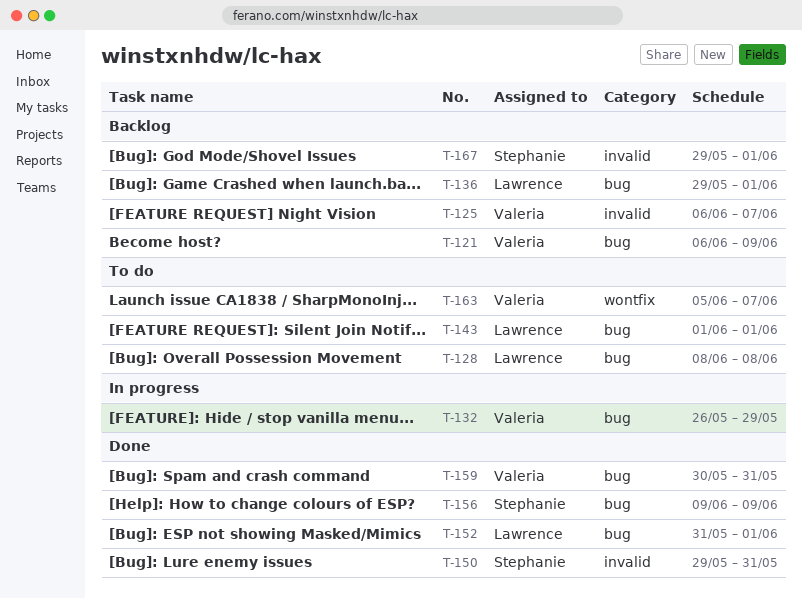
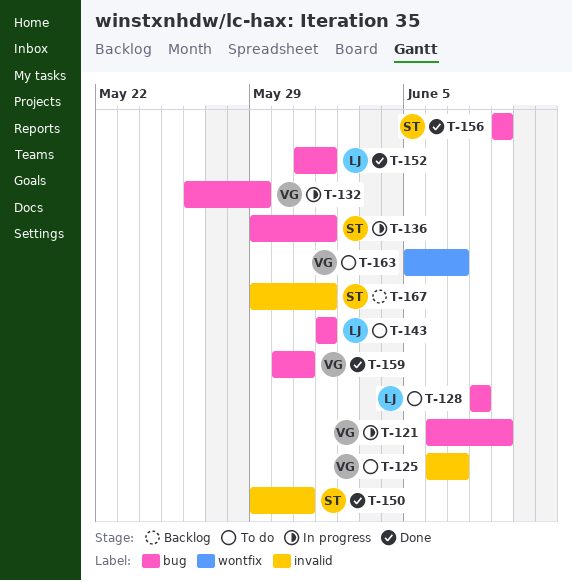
T-121, status: Backlog -> In progress
T-125, status: Backlog -> To do
T-136, status: Backlog -> In progress
T-136, owner: Lawrence -> Stephanie

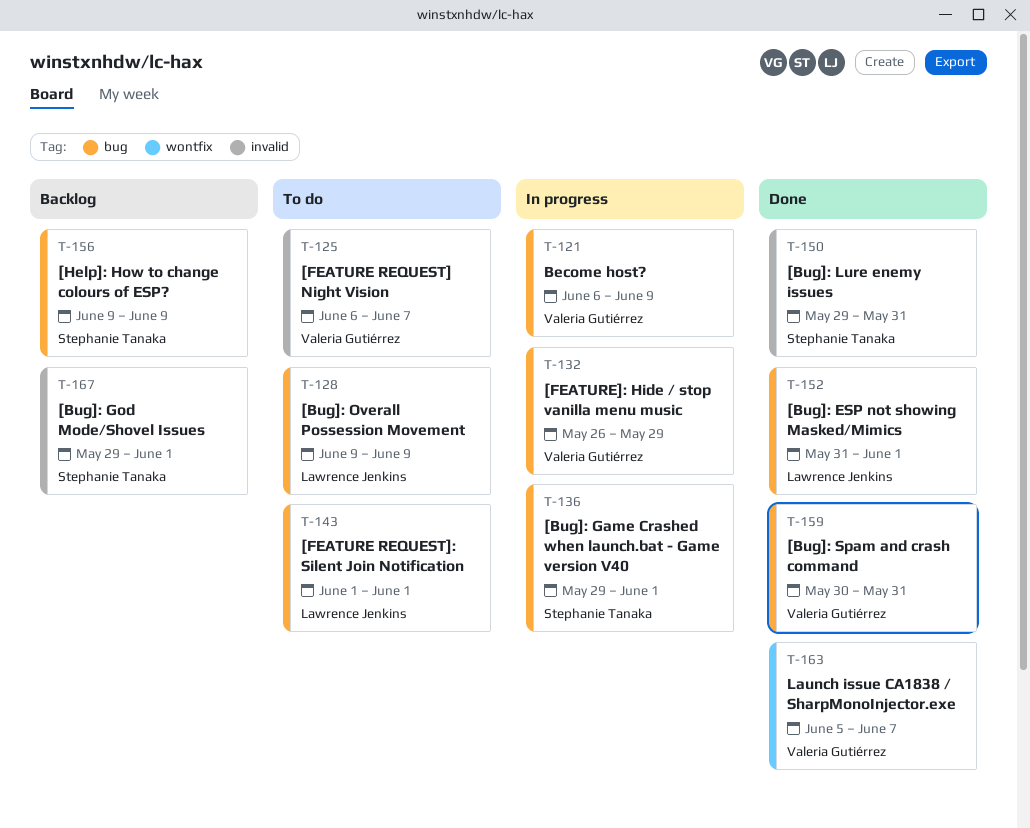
T-128, start: Jun 8 -> Jun 9
T-128, due: Jun 8 -> Jun 9
T-156, status: Done -> Backlog
T-163, status: To do -> Done

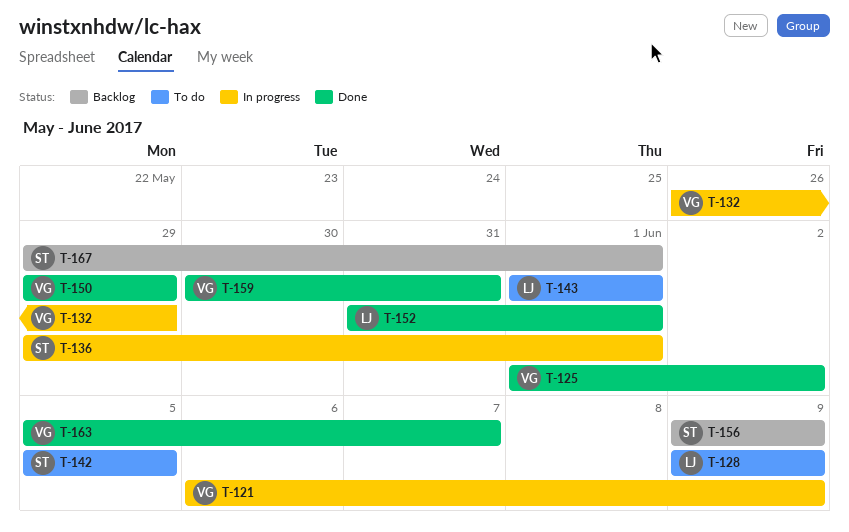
T-125, status: To do -> Done
T-125, start: Jun 6 -> Jun 1
T-125, due: Jun 7 -> Jun 2
T-142: none -> present
T-150, owner: Stephanie Tanaka -> Valeria Gutiérrez
T-150, due: May 31 -> May 29

